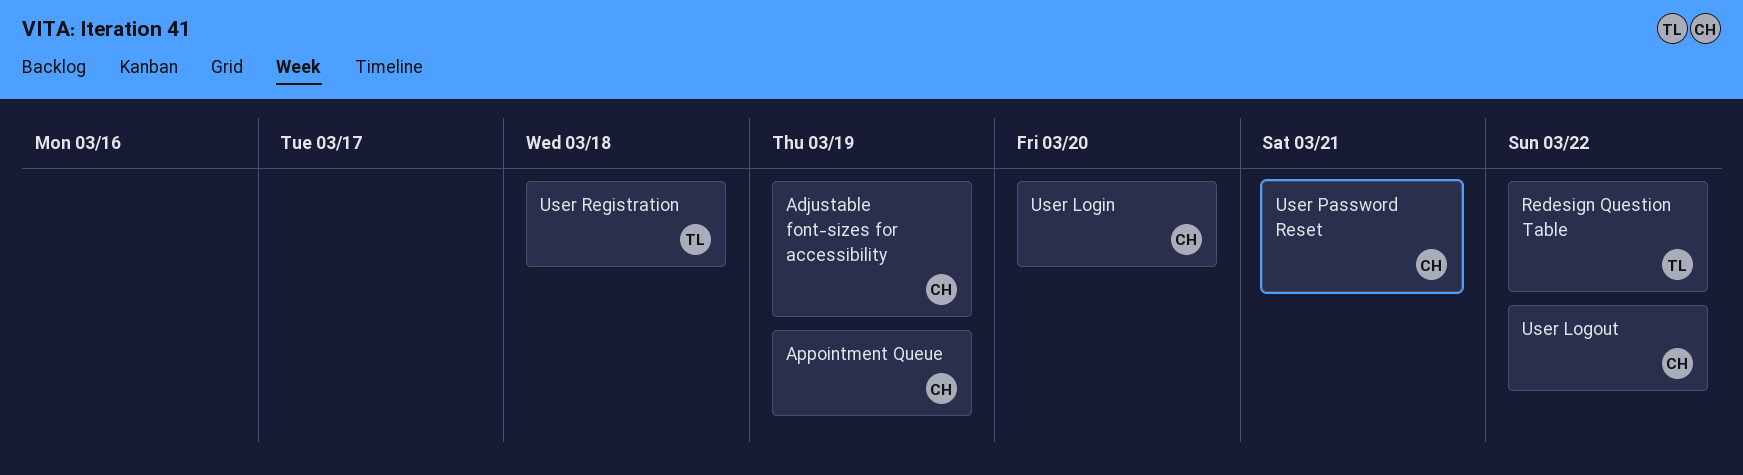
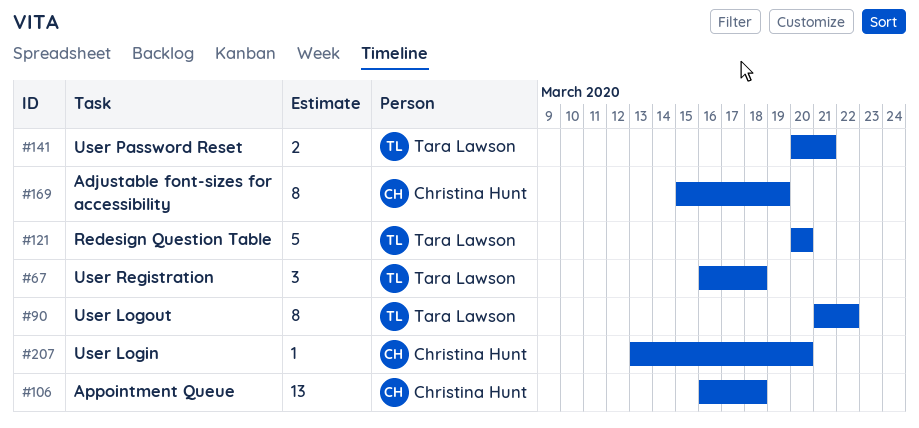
Appointment Queue, due: Mar 19 -> Mar 18
Redesign Question Table, due: Mar 22 -> Mar 20
User Logout, owner: Christina Hunt -> Tara Lawson
User Password Reset, owner: Christina Hunt -> Tara Lawson

